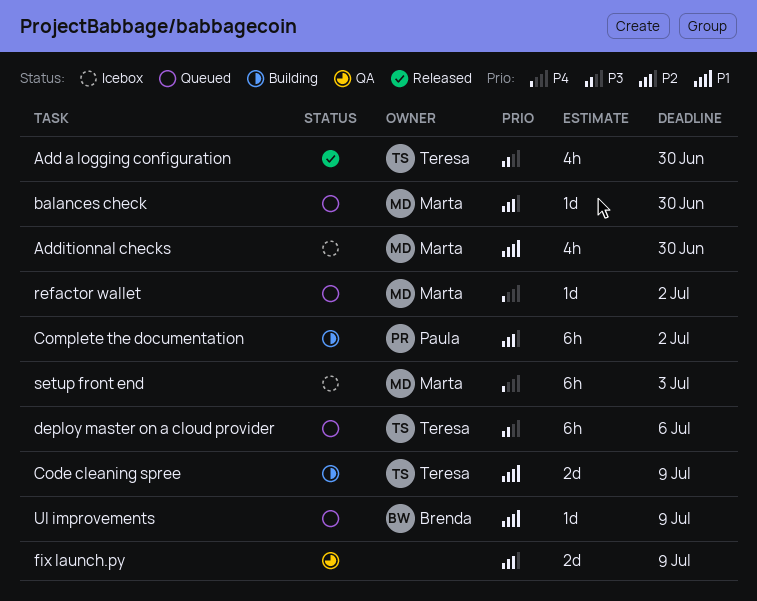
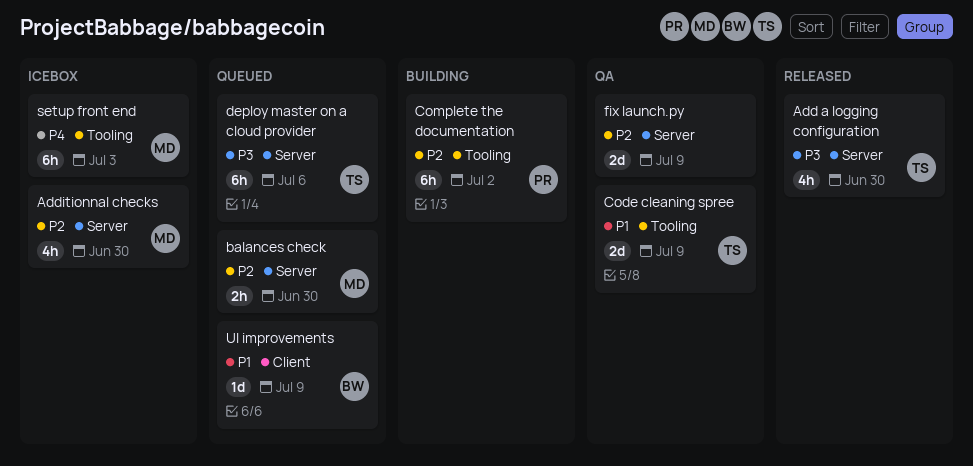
Additionnal checks, priority: P1 -> P2
balances check, estimate: 1d -> 2h
Code cleaning spree, status: Building -> QA
refactor wallet: present -> none

